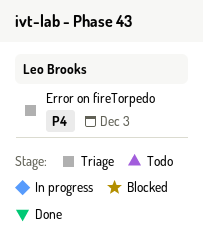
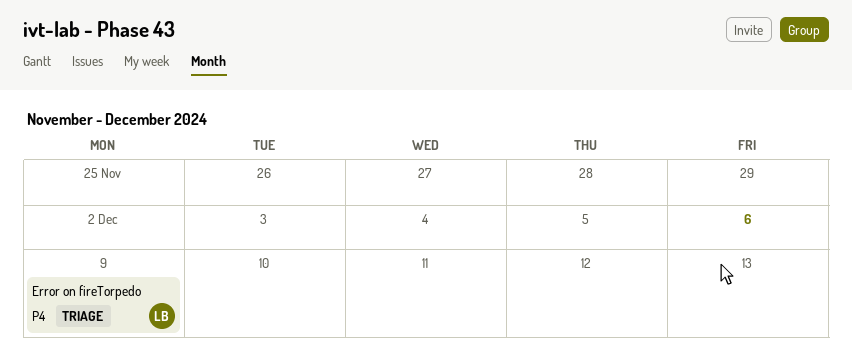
Error on fireTorpedo, due: Dec 3 -> Dec 9

